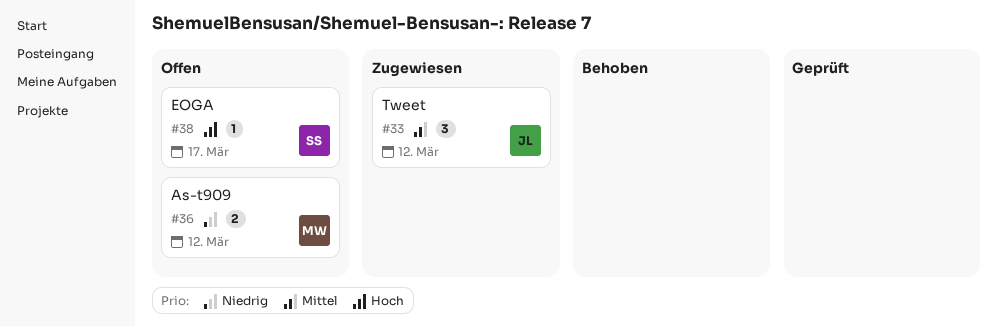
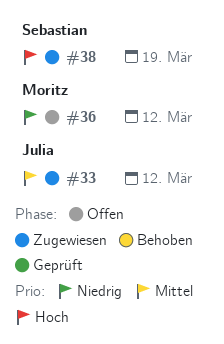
#38, status: Offen -> Zugewiesen
#38, due: Mar 17 -> Mar 19

